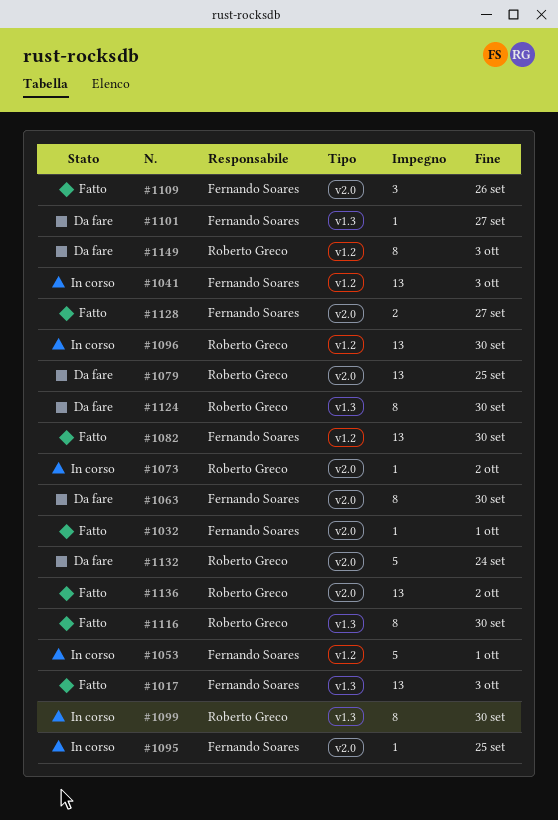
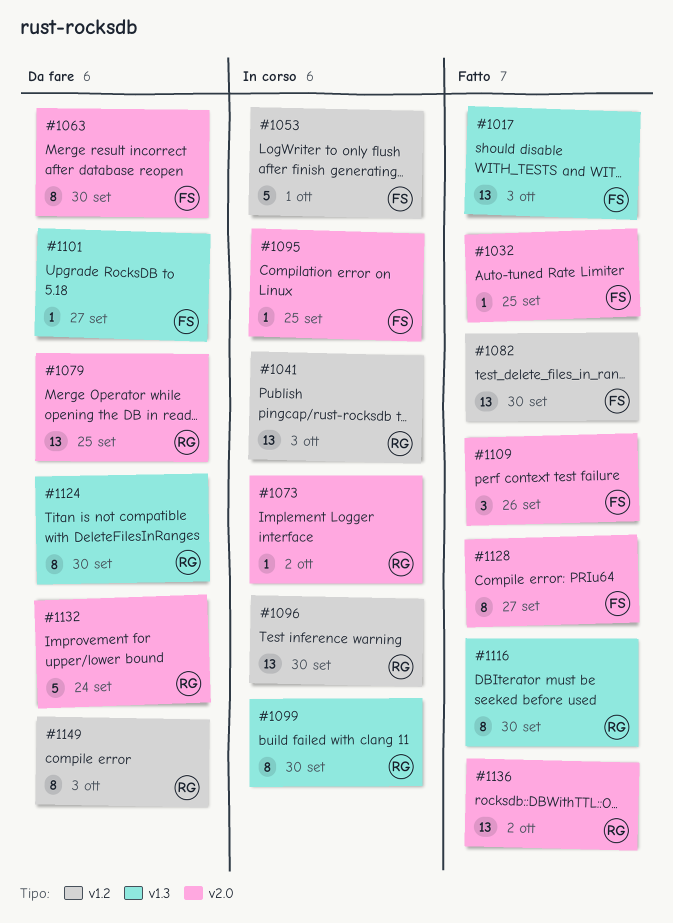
#1032, due: Oct 1 -> Sep 25
#1041, owner: Fernando Soares -> Roberto Greco
#1128, estimate: 2 -> 8

